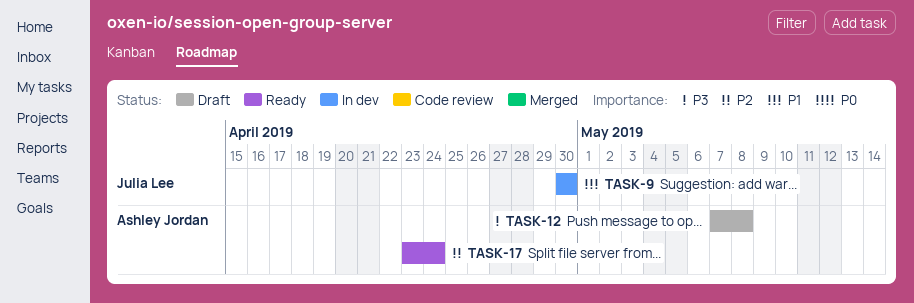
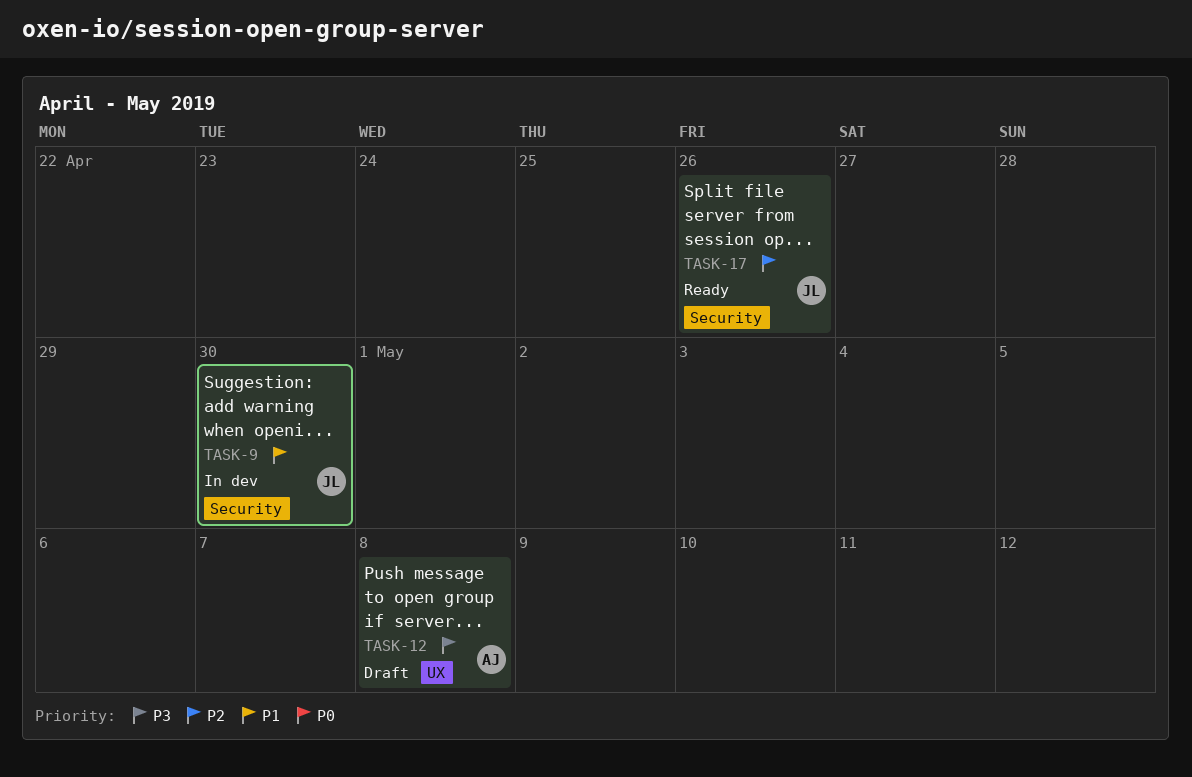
TASK-17, owner: Ashley Jordan -> Julia Lee
TASK-17, due: Apr 24 -> Apr 26

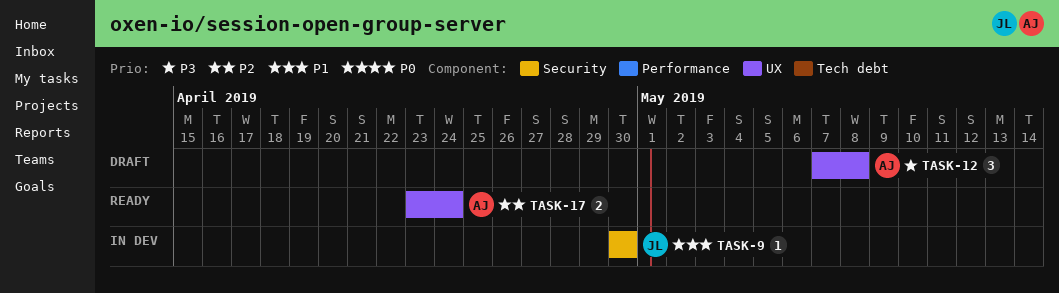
TASK-17, owner: JL -> AJ
TASK-17, label: Security -> UX
TASK-17, due: Apr 26 -> Apr 24

